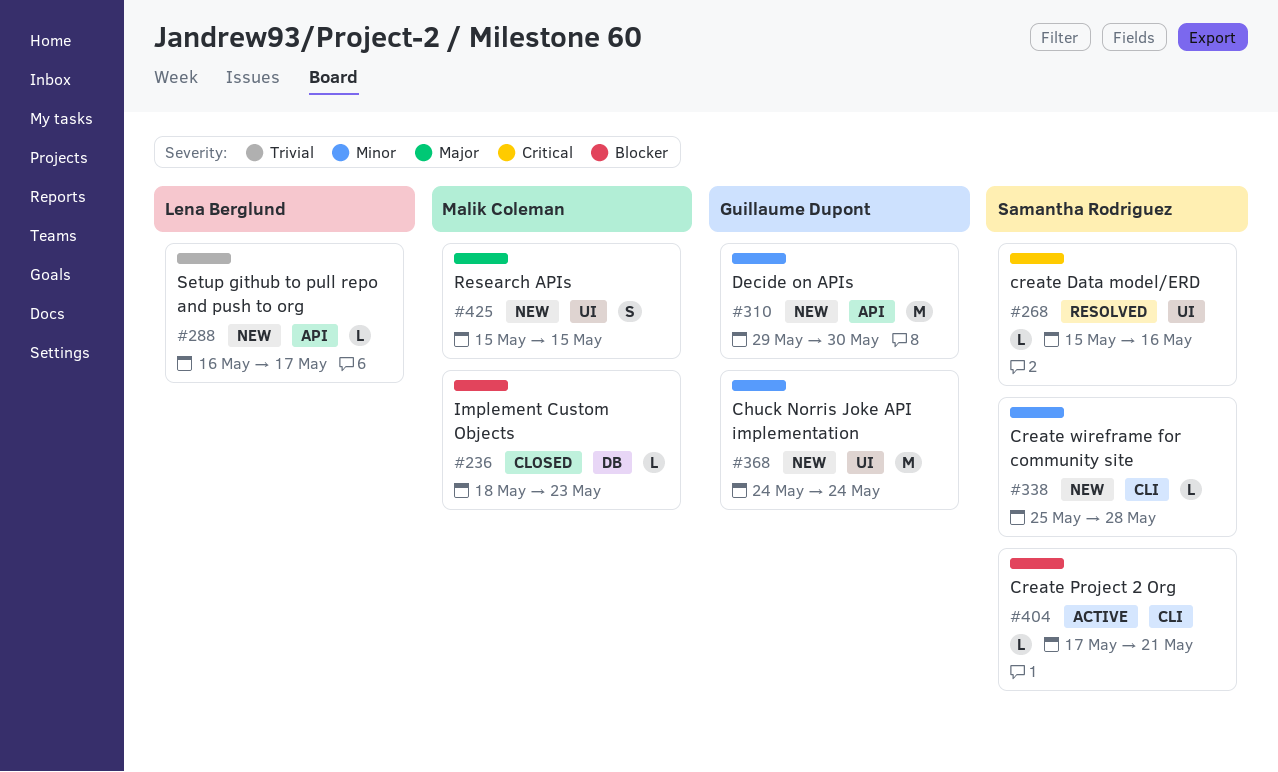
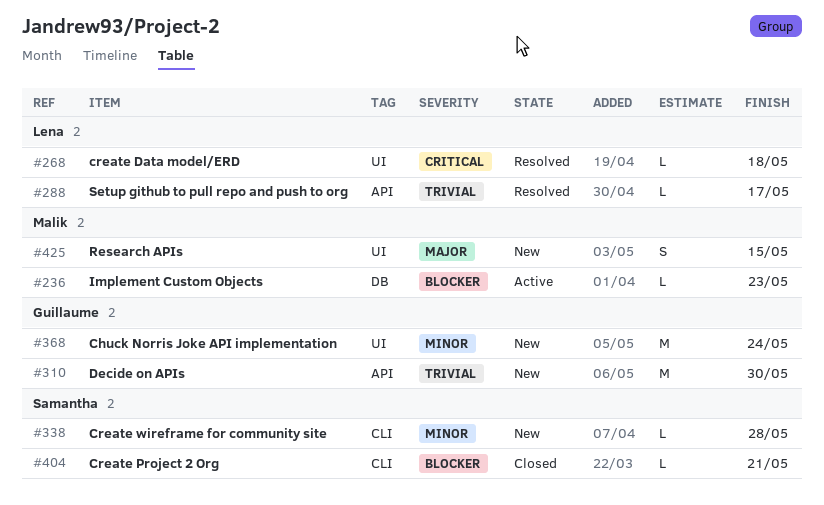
#236, status: Closed -> Active
#268, owner: Samantha Rodriguez -> Lena Berglund
#268, due: May 16 -> May 18
#288, status: New -> Resolved
#310, priority: Minor -> Trivial
#404, status: Active -> Closed

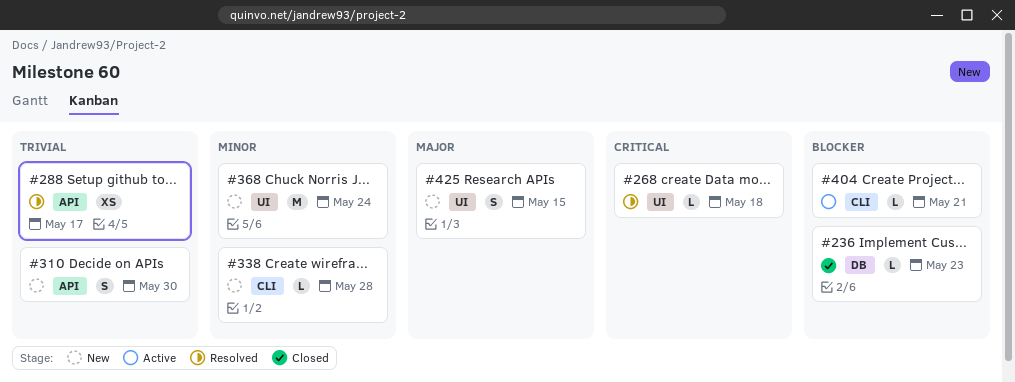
#236, status: Active -> Closed
#288, estimate: L -> XS
#310, estimate: M -> S
#404, status: Closed -> Active

